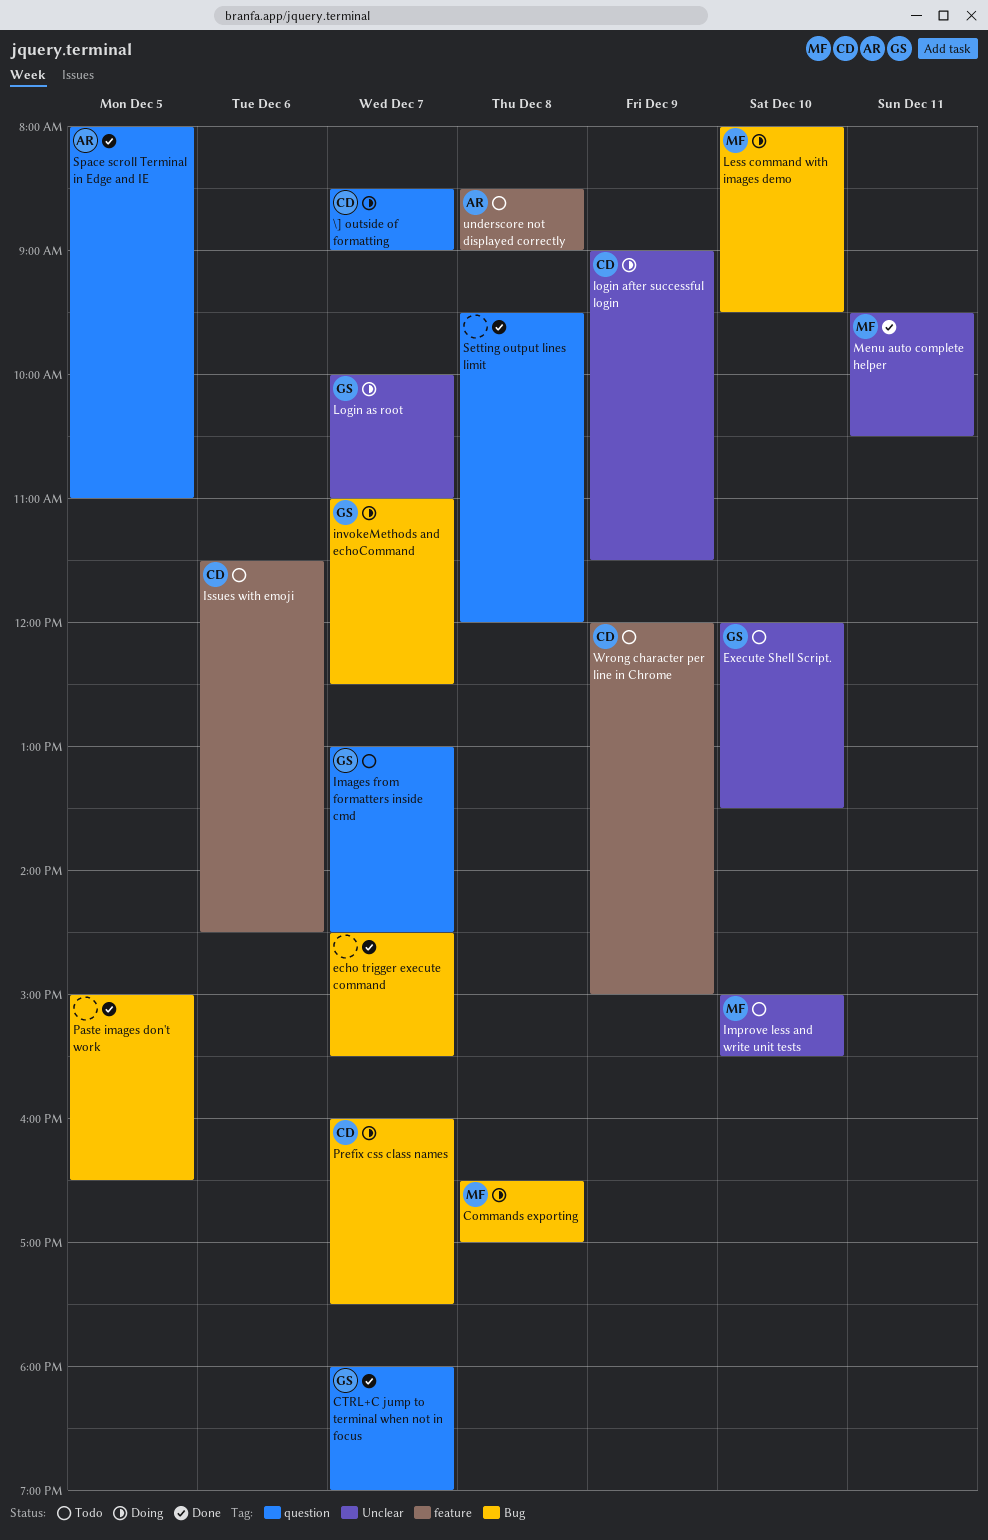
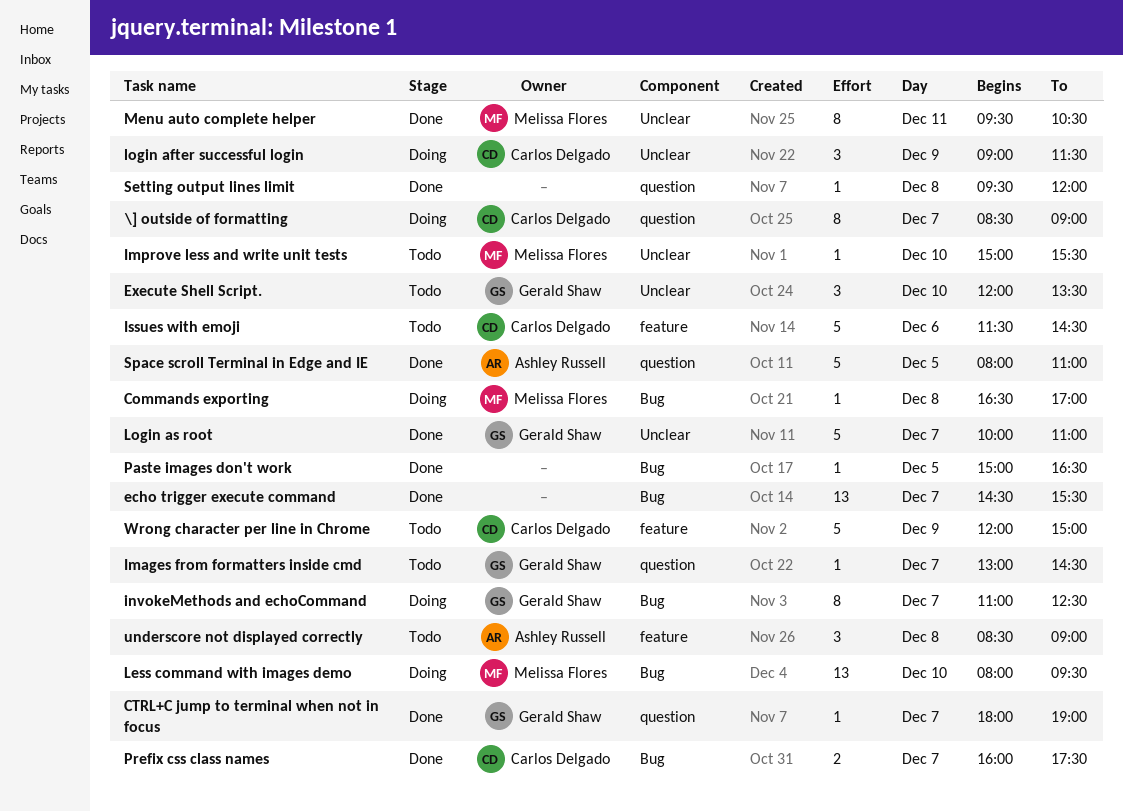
Login as root, status: Doing -> Done
Prefix css class names, status: Doing -> Done

